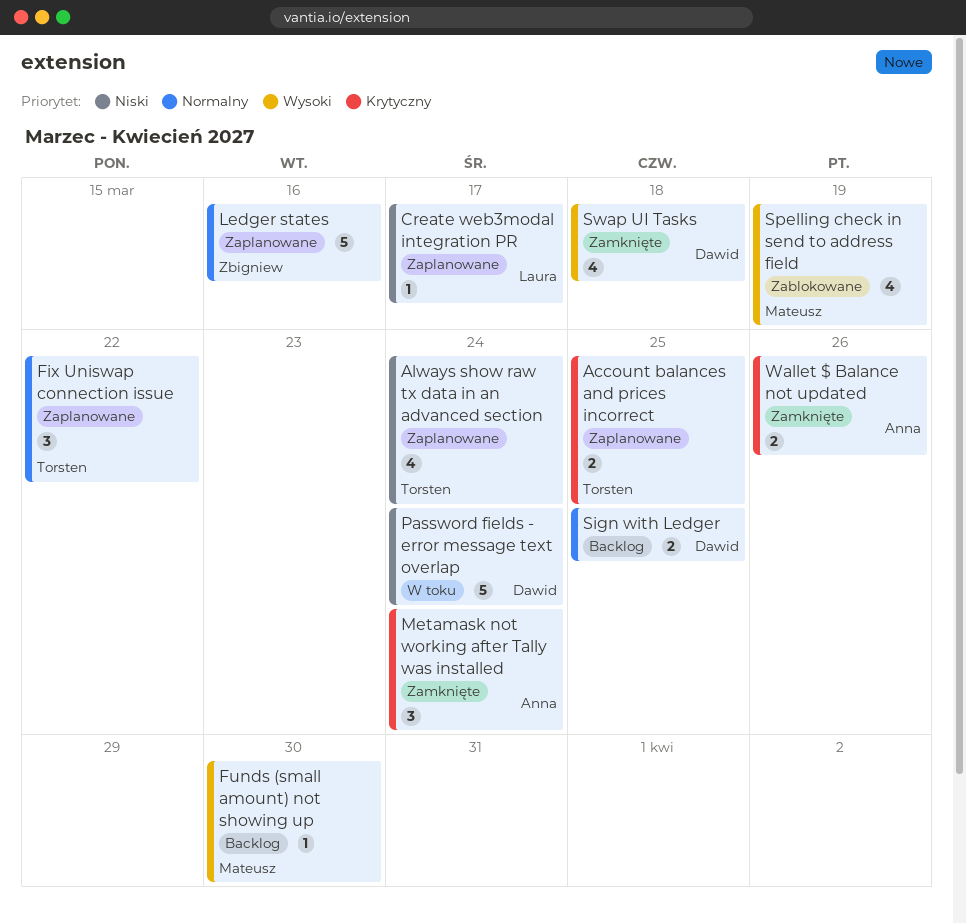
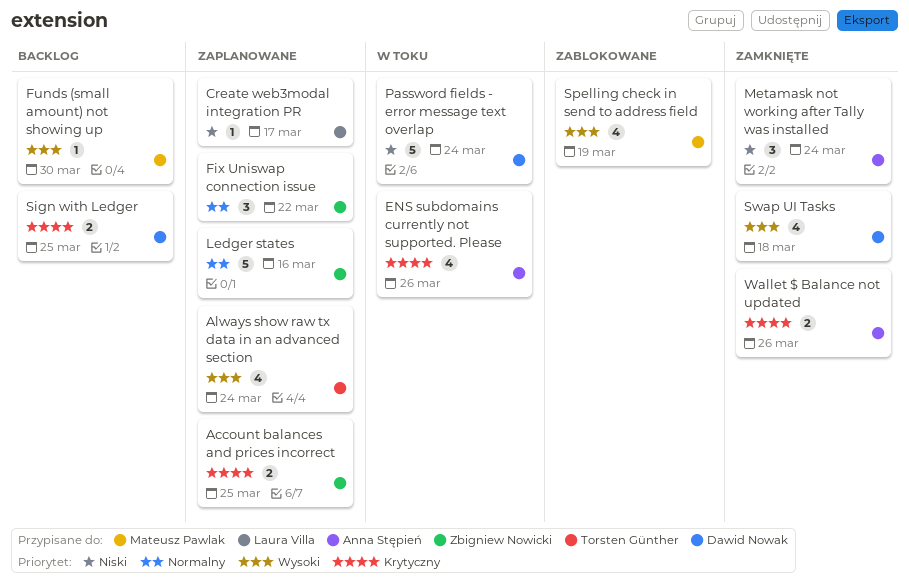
Account balances and prices incorrect, owner: Torsten Günther -> Zbigniew Nowicki
Always show raw tx data in an advanced section, priority: Niski -> Wysoki
ENS subdomains currently not supported. Please: none -> present
Fix Uniswap connection issue, owner: Torsten Günther -> Zbigniew Nowicki
Metamask not working after Tally was installed, priority: Krytyczny -> Niski
Sign with Ledger, priority: Normalny -> Krytyczny

